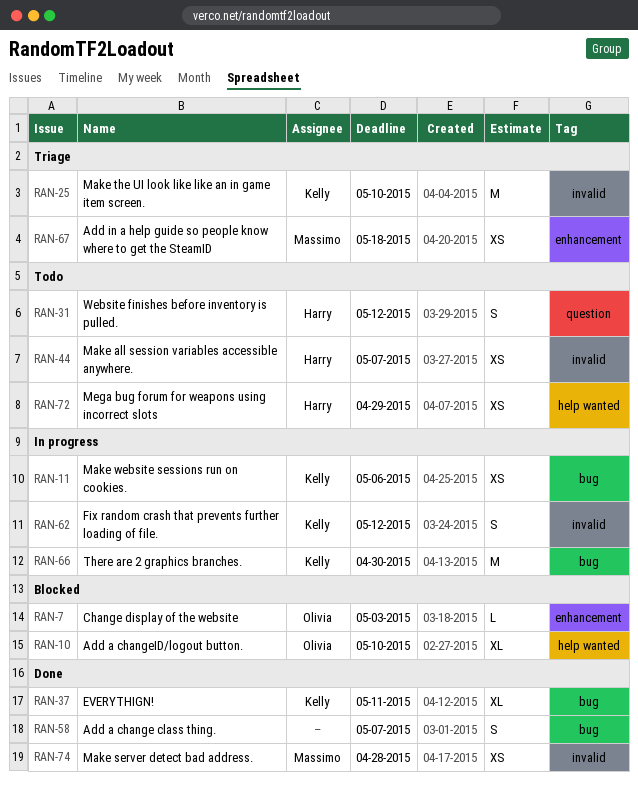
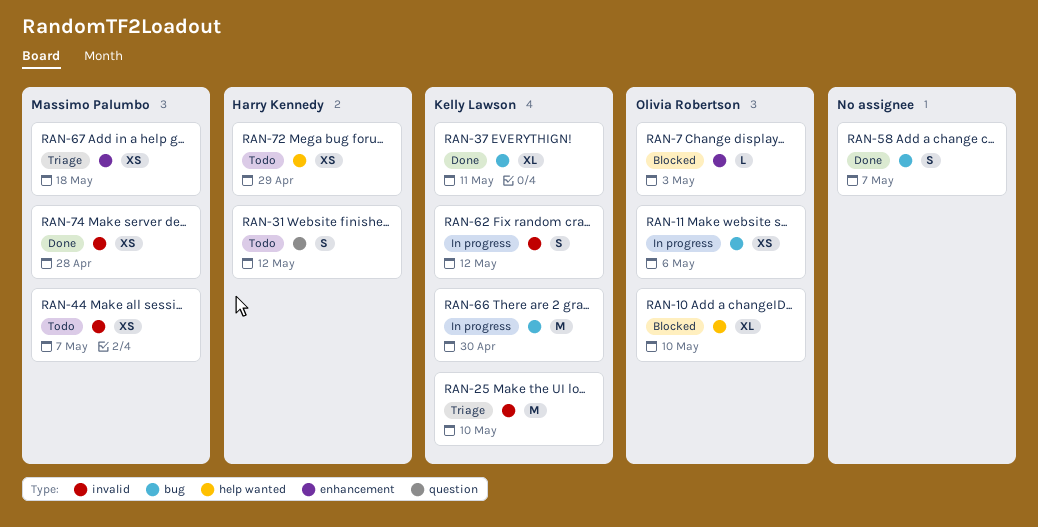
RAN-11, owner: Kelly Lawson -> Olivia Robertson
RAN-44, owner: Harry Kennedy -> Massimo Palumbo

